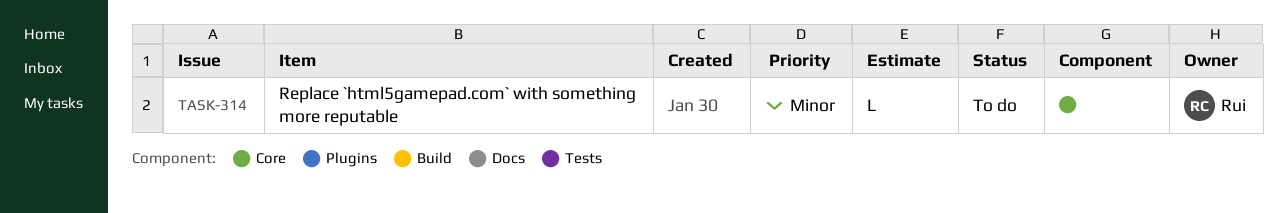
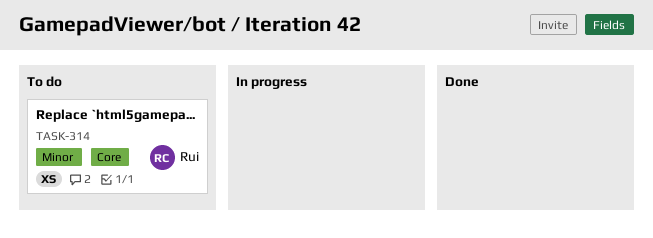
TASK-314, estimate: L -> XS

